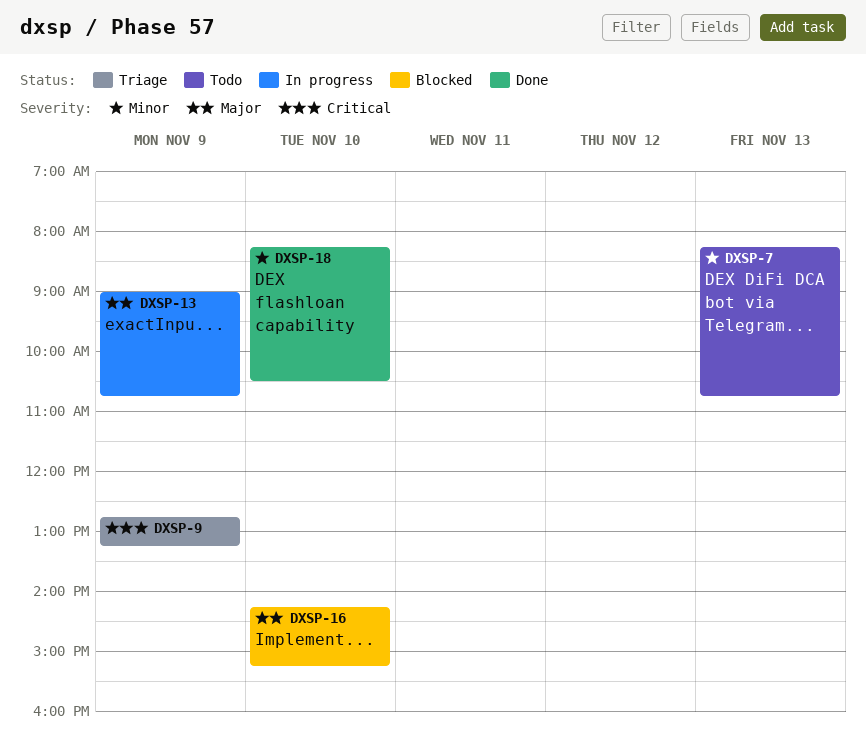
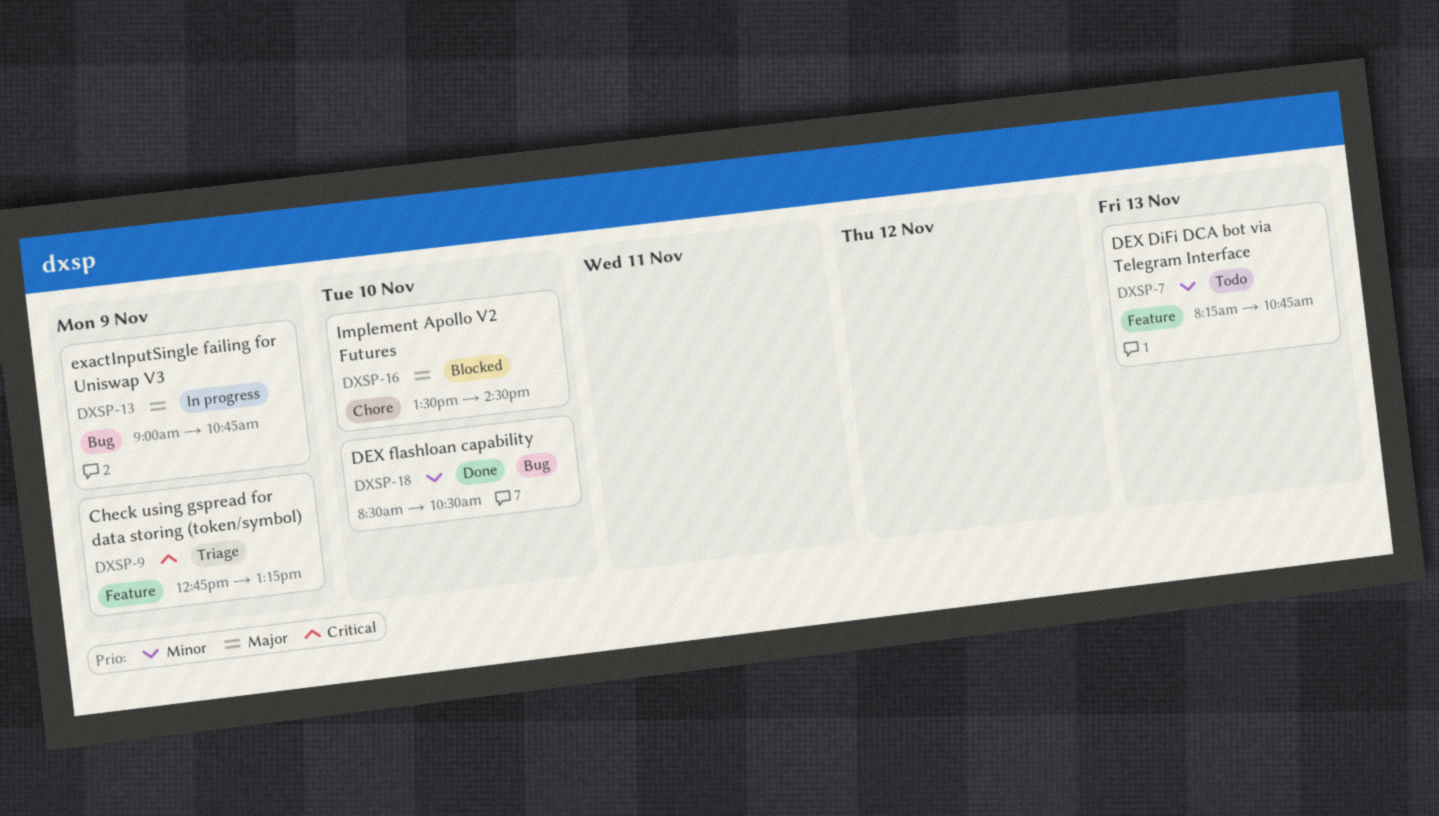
DXSP-16, begins: 14:15 -> 13:30
DXSP-16, ends: 15:15 -> 14:30
DXSP-18, begins: 08:15 -> 08:30

